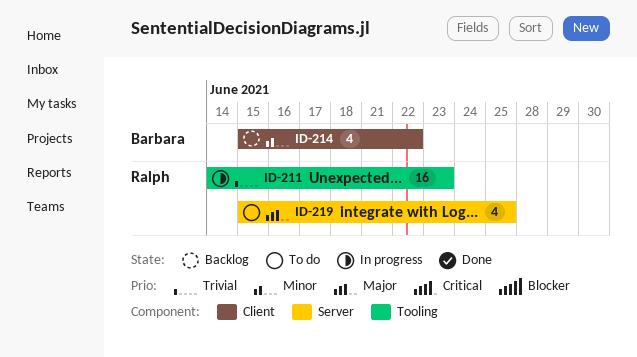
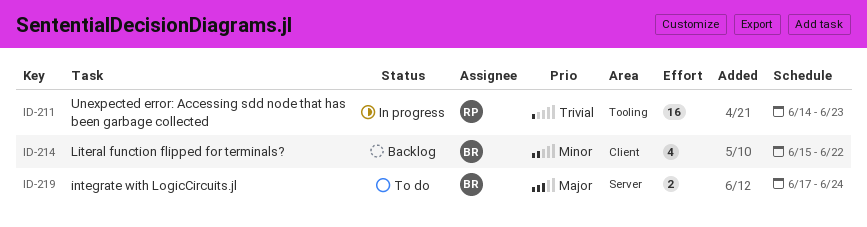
ID-219, owner: Ralph -> Barbara
ID-219, estimate: 4 -> 2
ID-219, start: Jun 15 -> Jun 17
ID-219, due: Jun 25 -> Jun 24

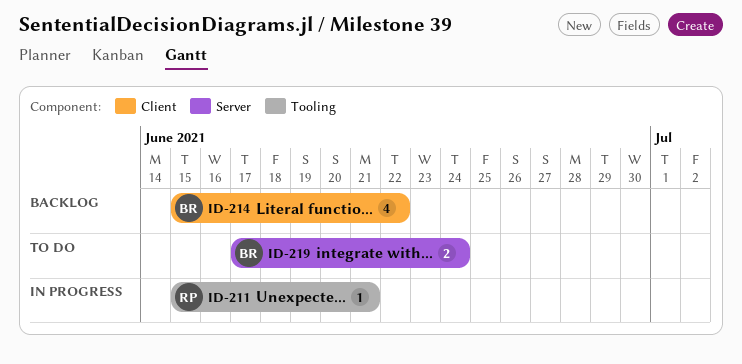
ID-211, estimate: 16 -> 1
ID-211, start: Jun 14 -> Jun 15
ID-211, due: Jun 23 -> Jun 21

